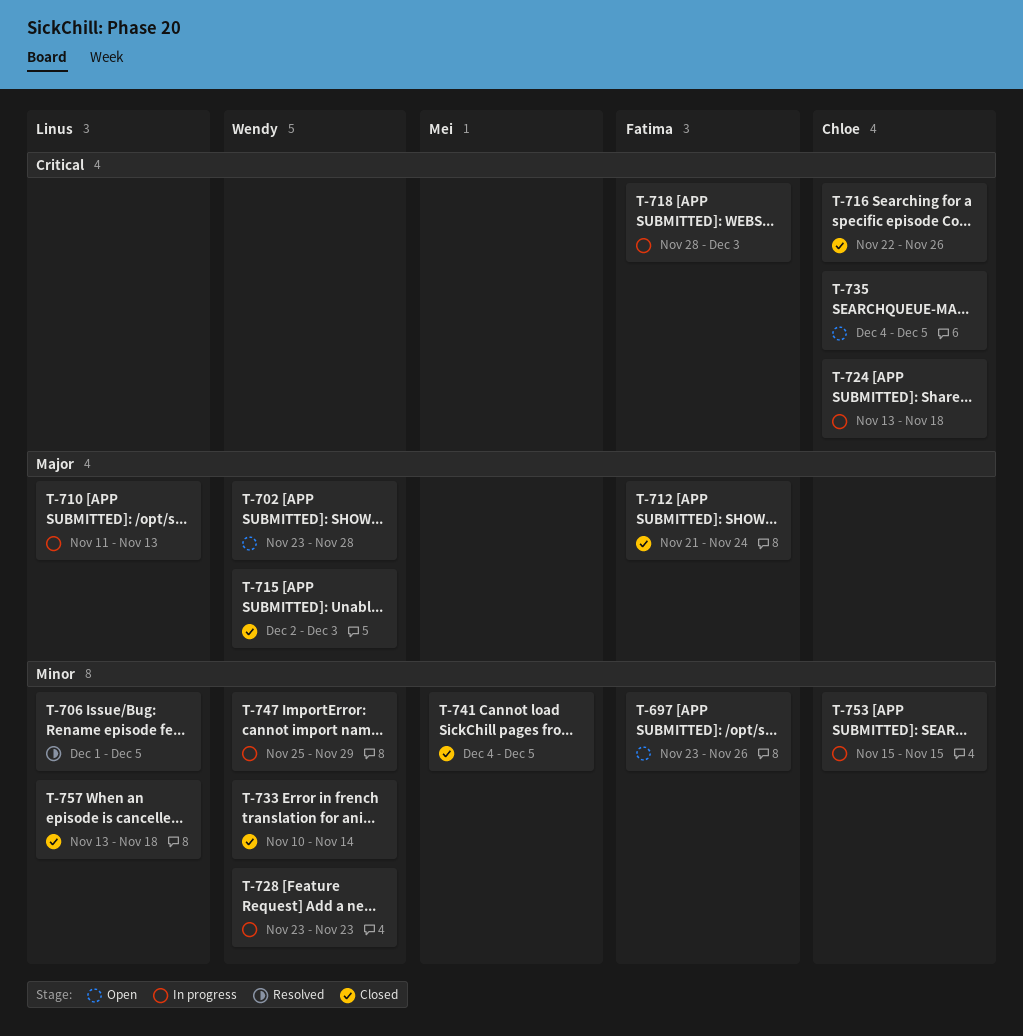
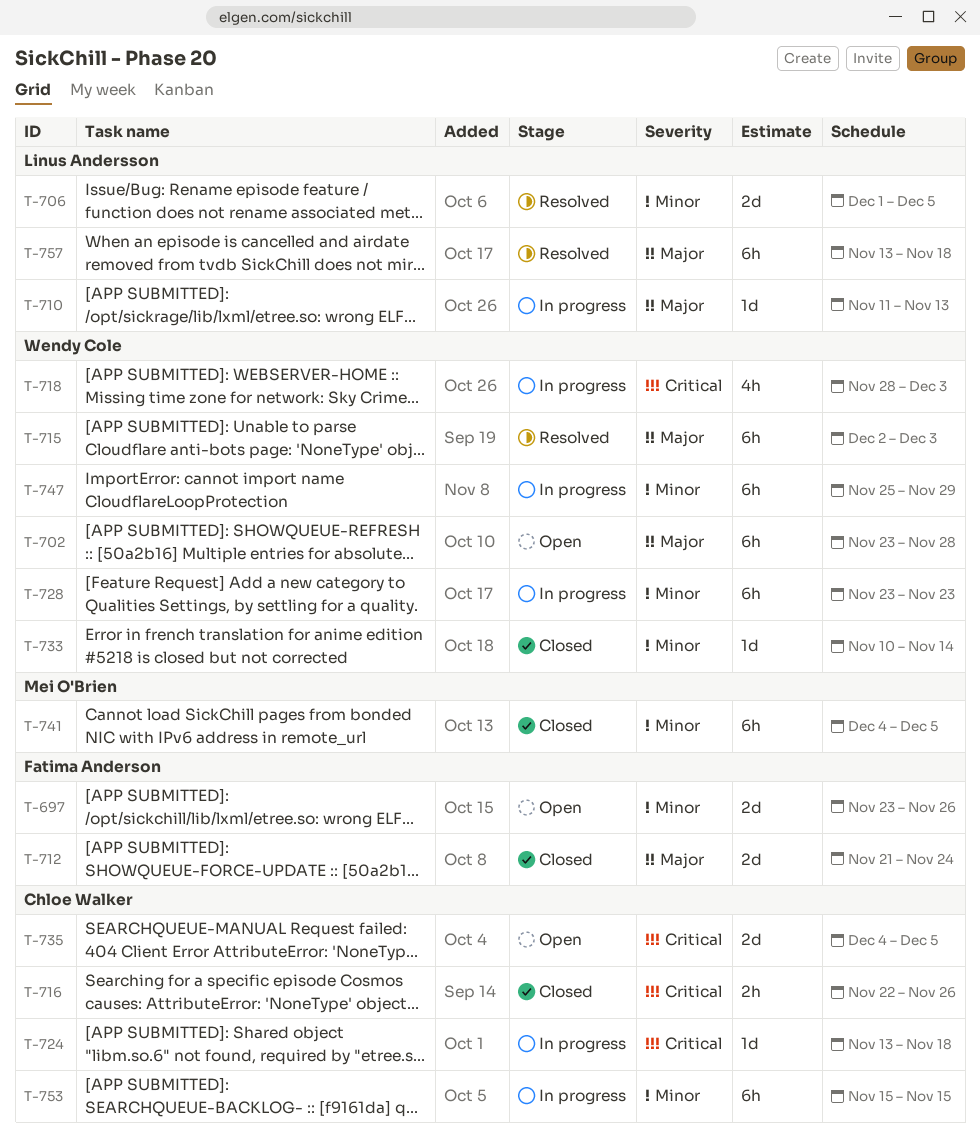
T-715, status: Closed -> Resolved
T-718, owner: Fatima Anderson -> Wendy Cole
T-757, status: Closed -> Resolved
T-757, priority: Minor -> Major

